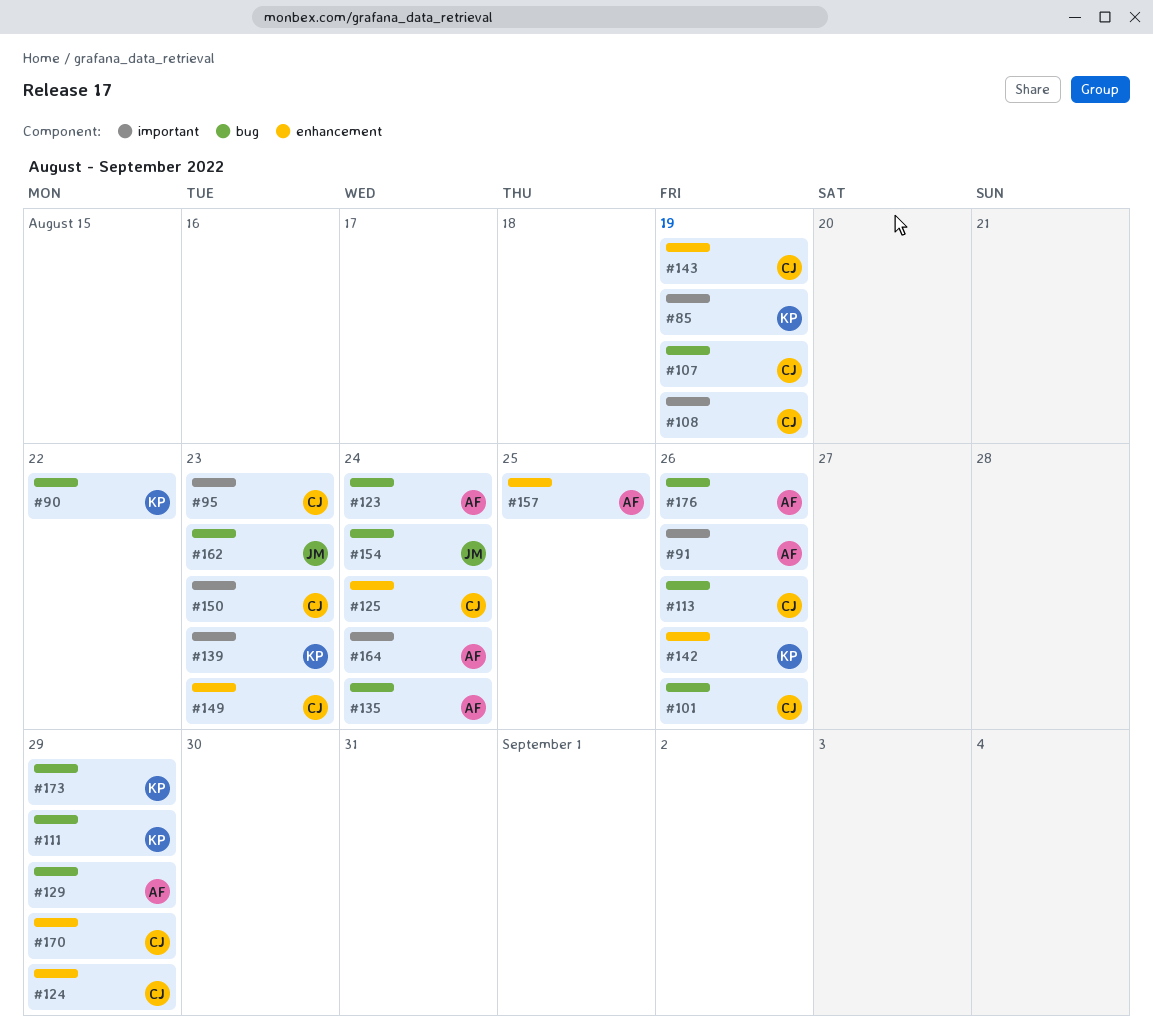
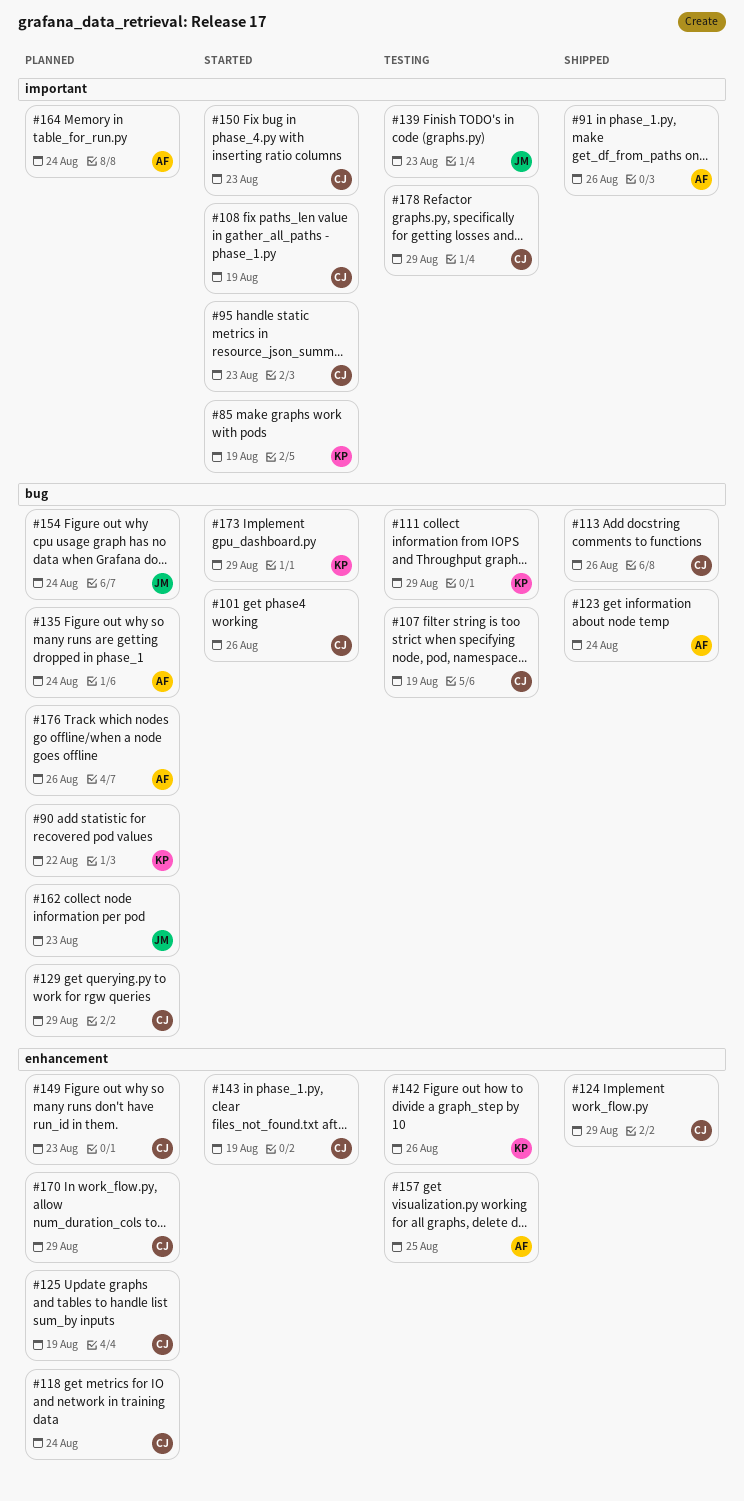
#118: none -> present
#125, due: Aug 24 -> Aug 19
#129, owner: AF -> CJ
#139, owner: KP -> JM
#178: none -> present

